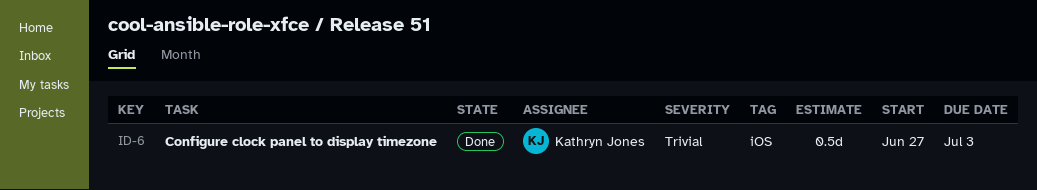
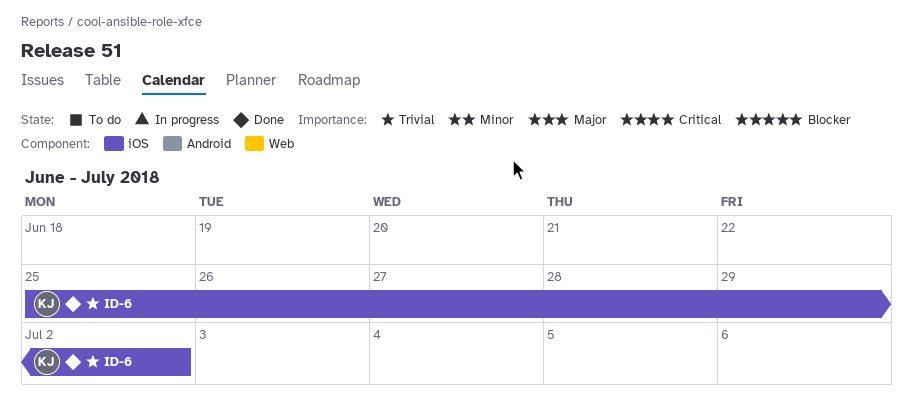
ID-6, start: Jun 27 -> Jun 25
ID-6, due: Jul 3 -> Jul 2

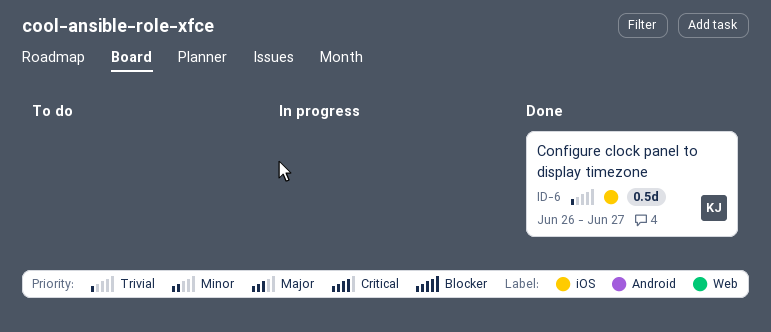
ID-6, start: Jun 25 -> Jun 26
ID-6, due: Jul 2 -> Jun 27

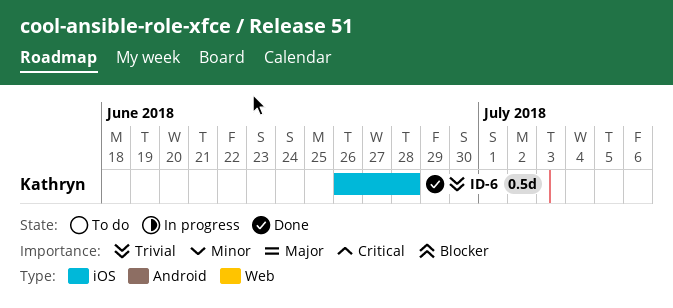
ID-6, due: Jun 27 -> Jun 28

